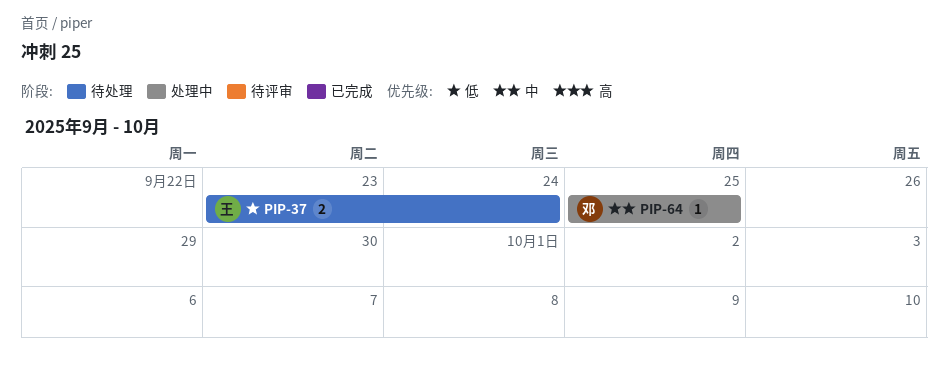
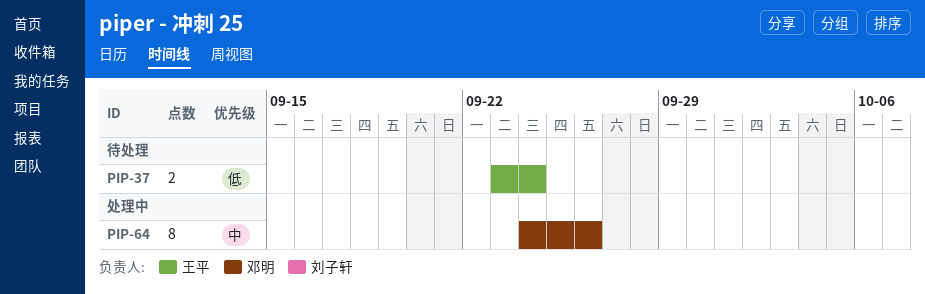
PIP-64, estimate: 1 -> 8
PIP-64, start: Sep 25 -> Sep 24
PIP-64, due: Sep 25 -> Sep 26

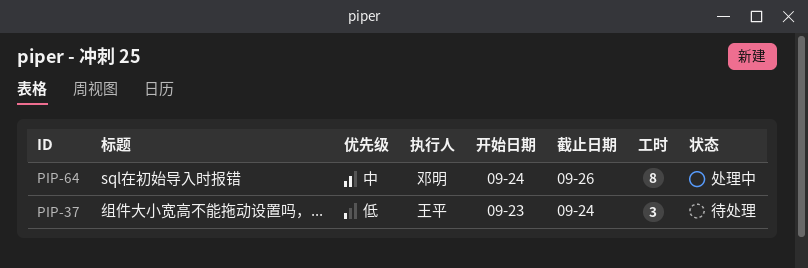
PIP-37, estimate: 2 -> 3

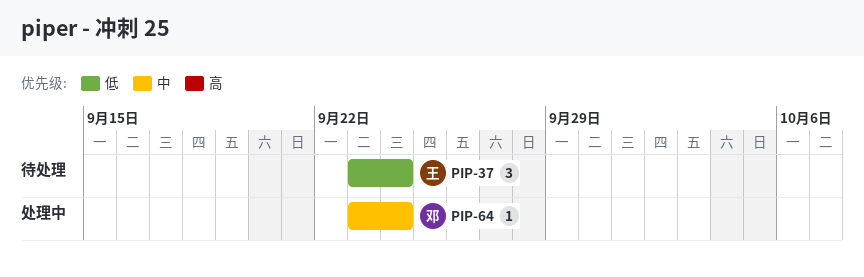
PIP-64, estimate: 8 -> 1
PIP-64, start: Sep 24 -> Sep 23
PIP-64, due: Sep 26 -> Sep 24

